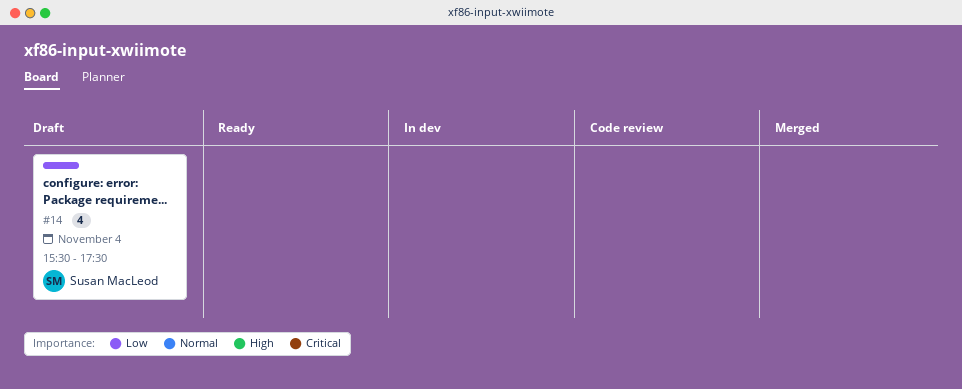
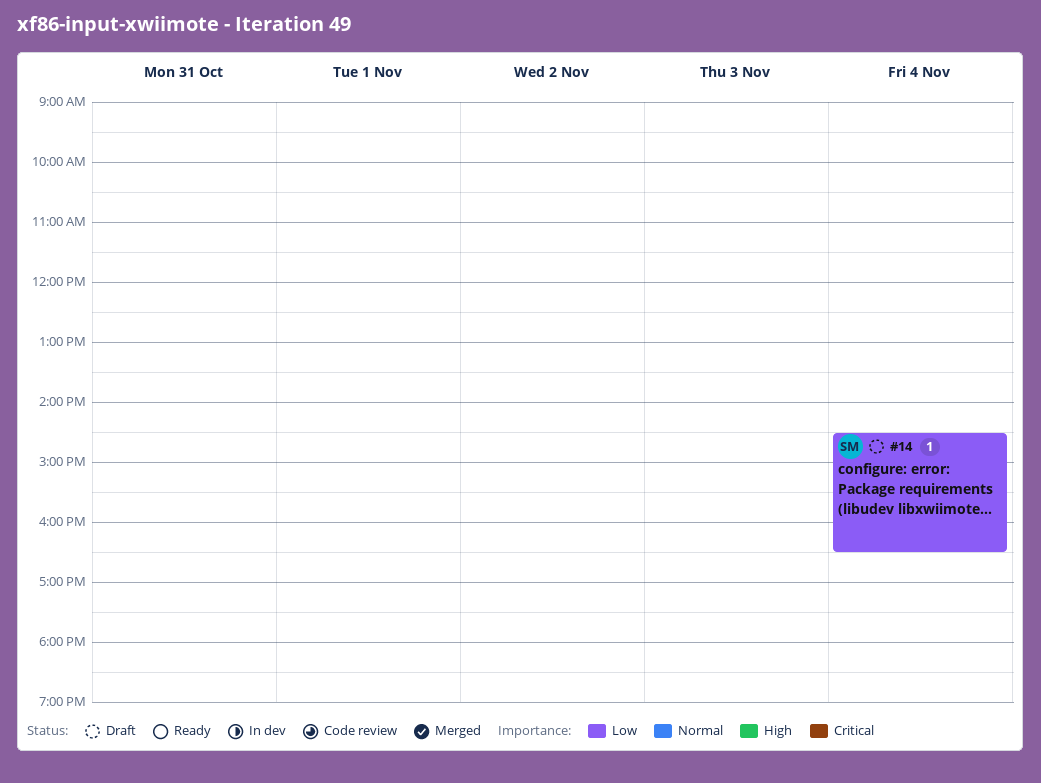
#14, estimate: 4 -> 1
#14, begins: 15:30 -> 14:30
#14, ends: 17:30 -> 16:30

